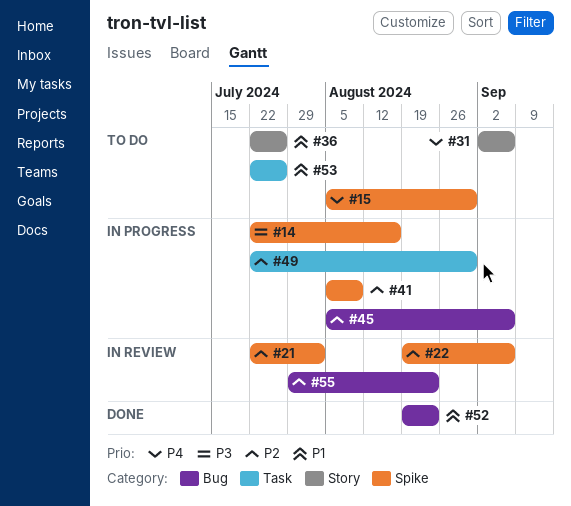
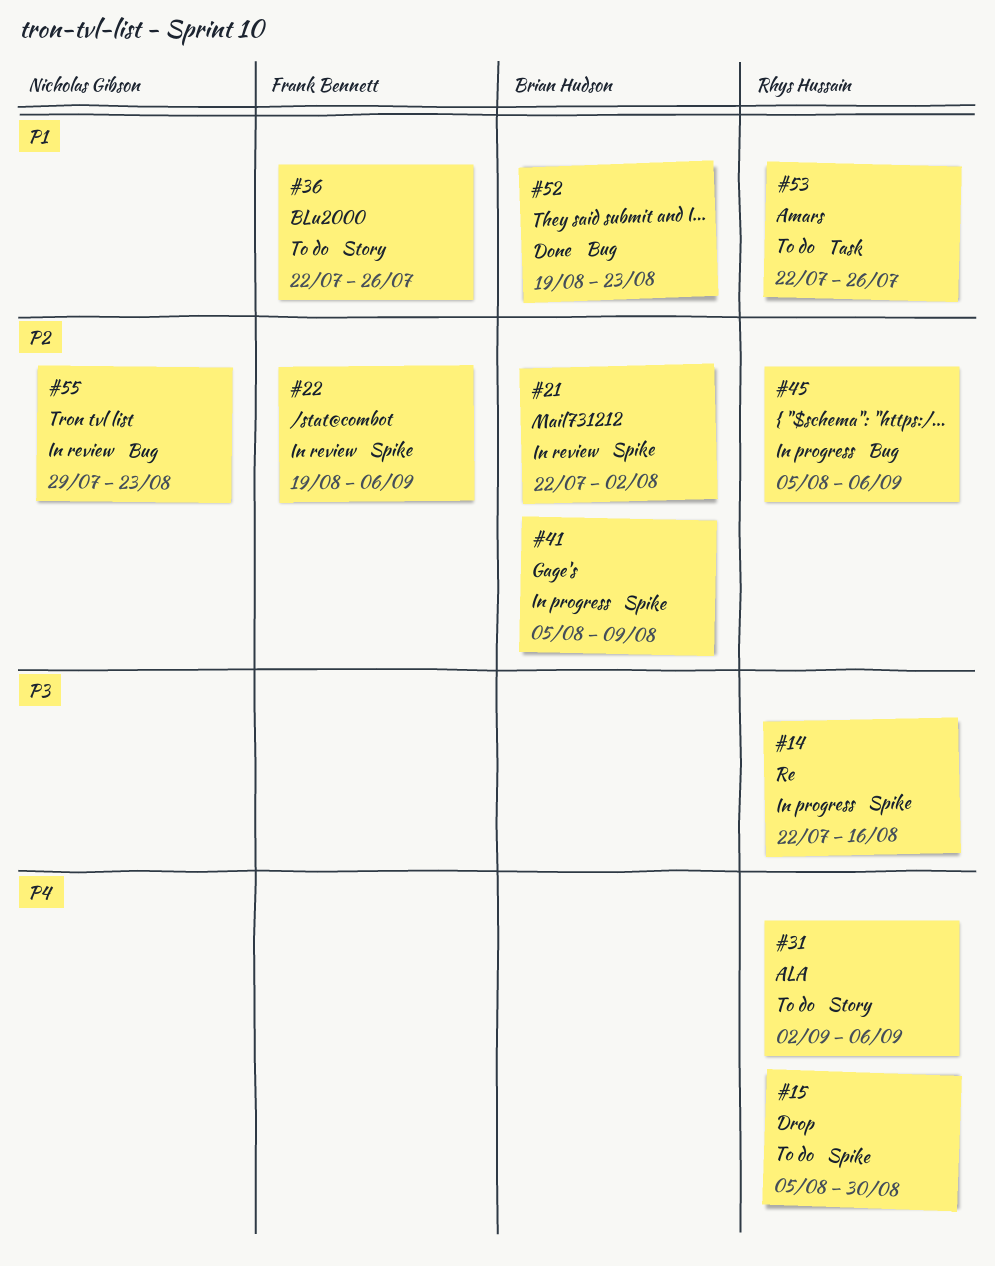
#49: present -> none

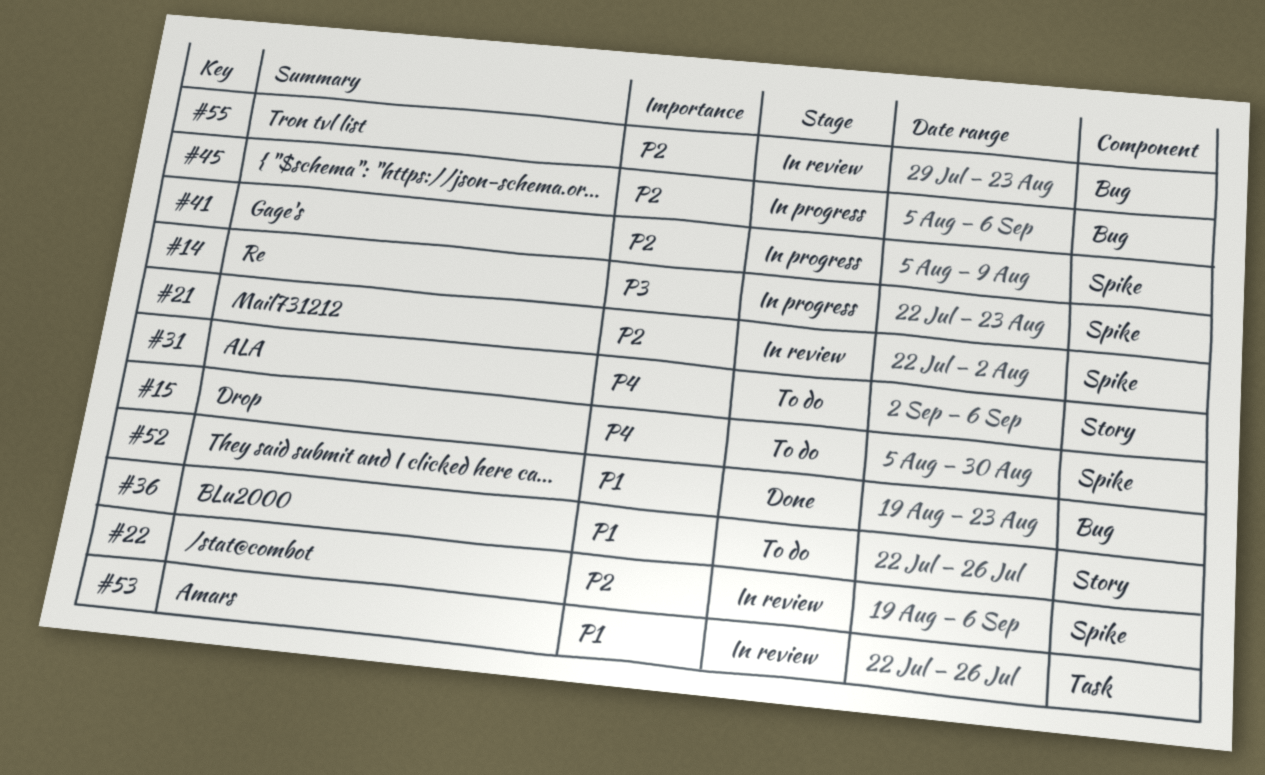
#14, due: Aug 16 -> Aug 23
#53, status: To do -> In review

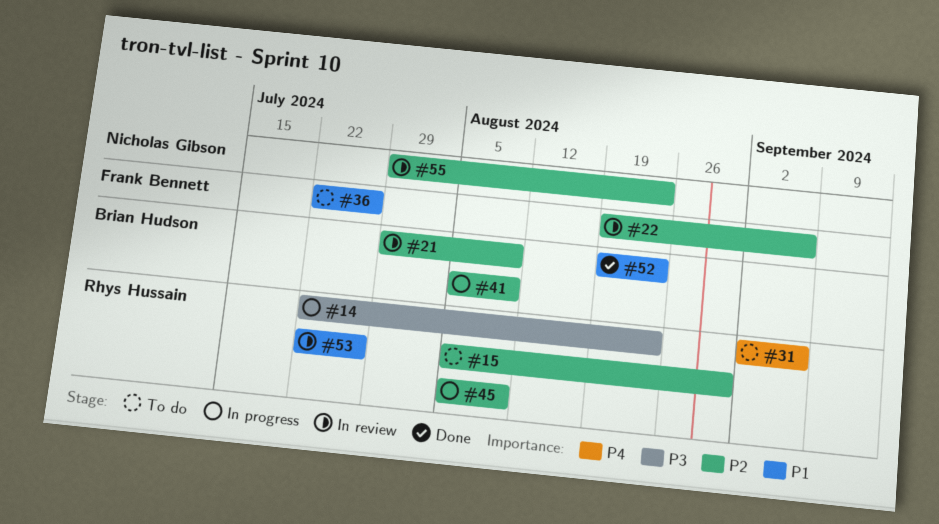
#15, priority: P4 -> P2
#21, start: Jul 22 -> Jul 29
#21, due: Aug 2 -> Aug 9
#45, due: Sep 6 -> Aug 9

